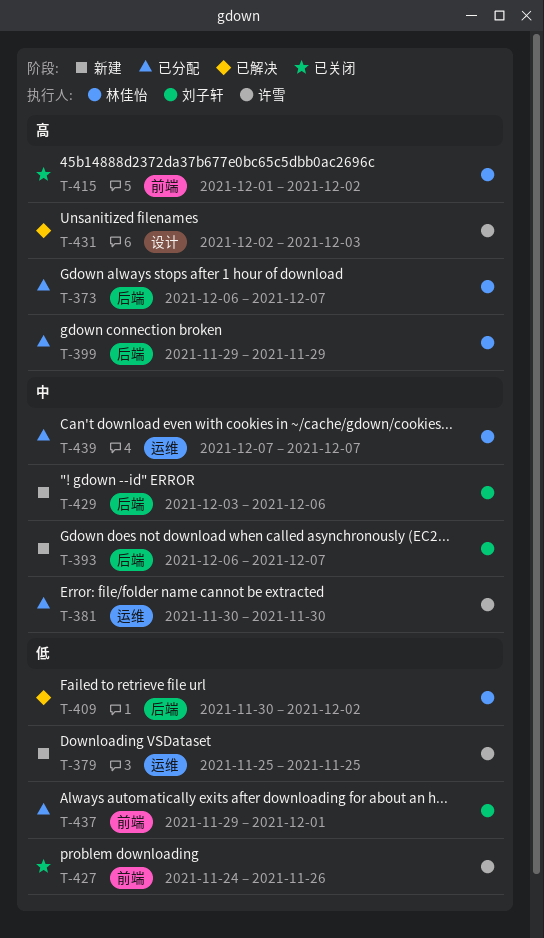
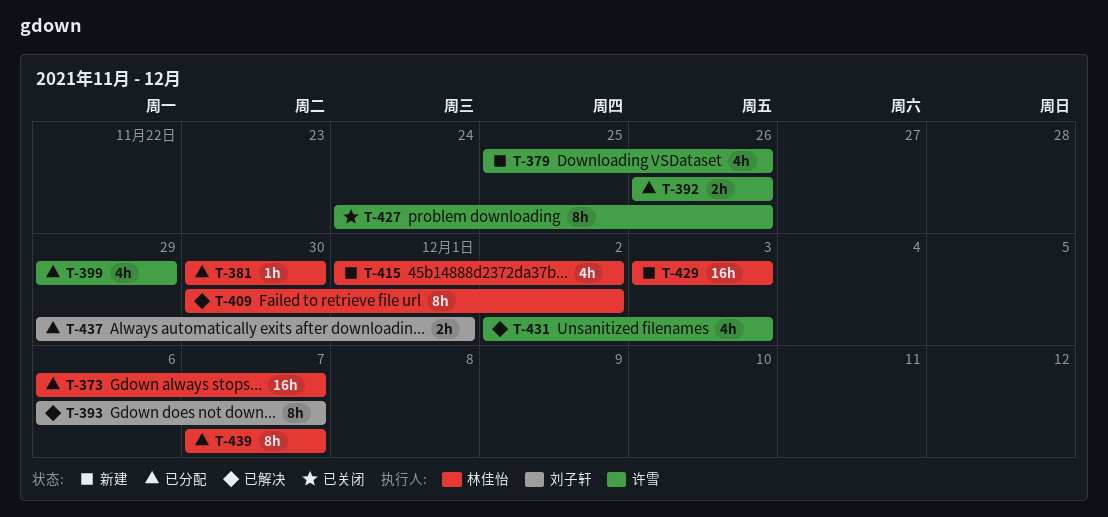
T-379, due: Nov 25 -> Nov 26
T-381, owner: 许雪 -> 林佳怡
T-392: none -> present
T-393, status: 新建 -> 已解决
T-399, owner: 林佳怡 -> 许雪
T-415, status: 已关闭 -> 新建
T-429, owner: 刘子轩 -> 林佳怡
T-429, due: Dec 6 -> Dec 3

